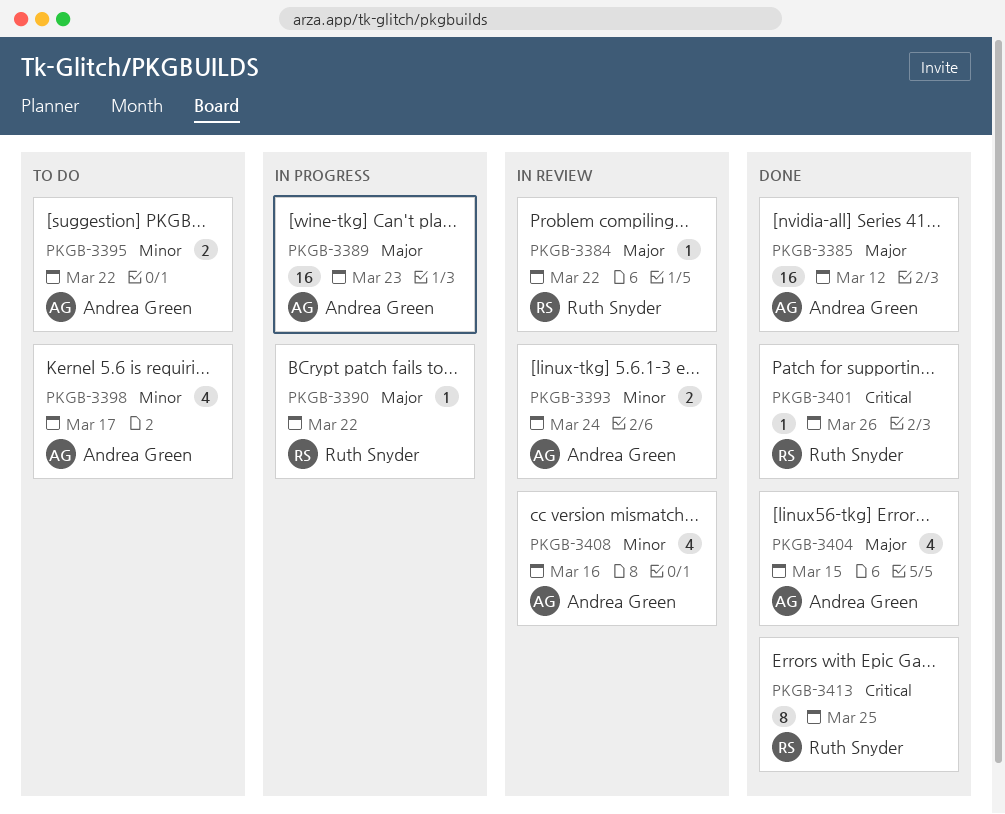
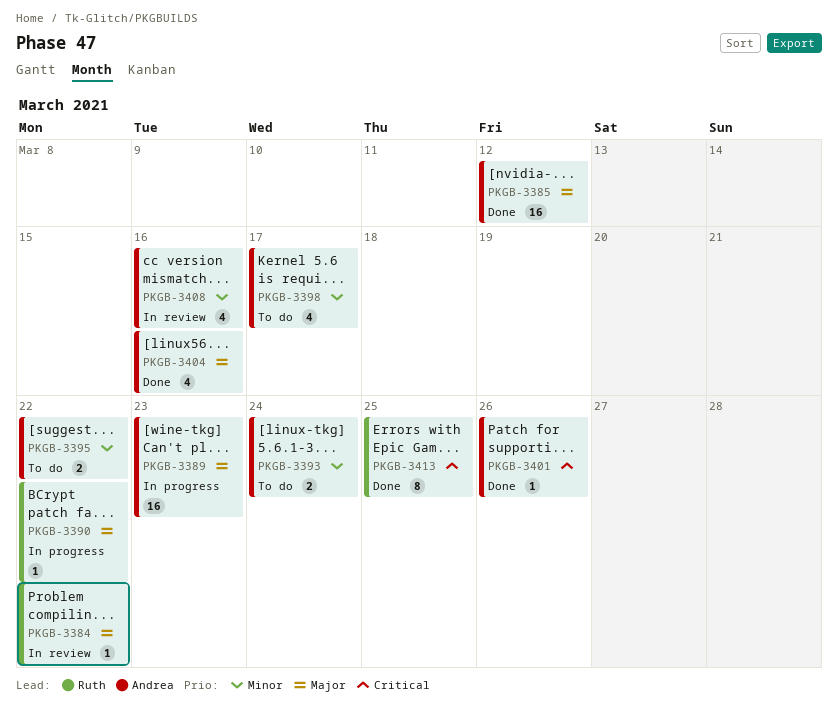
PKGB-3393, status: In review -> To do
PKGB-3401, owner: Ruth Snyder -> Andrea Green
PKGB-3404, due: Mar 15 -> Mar 16

